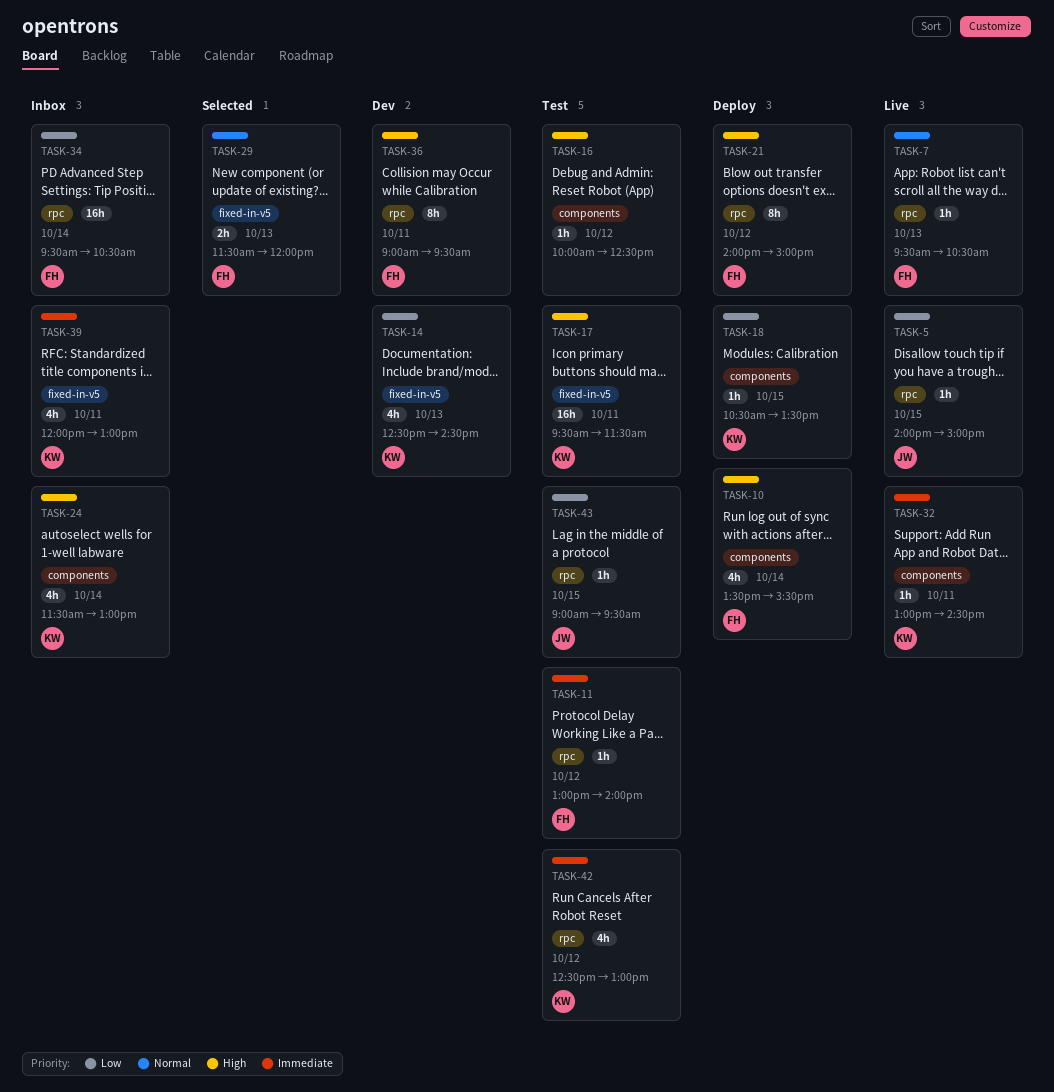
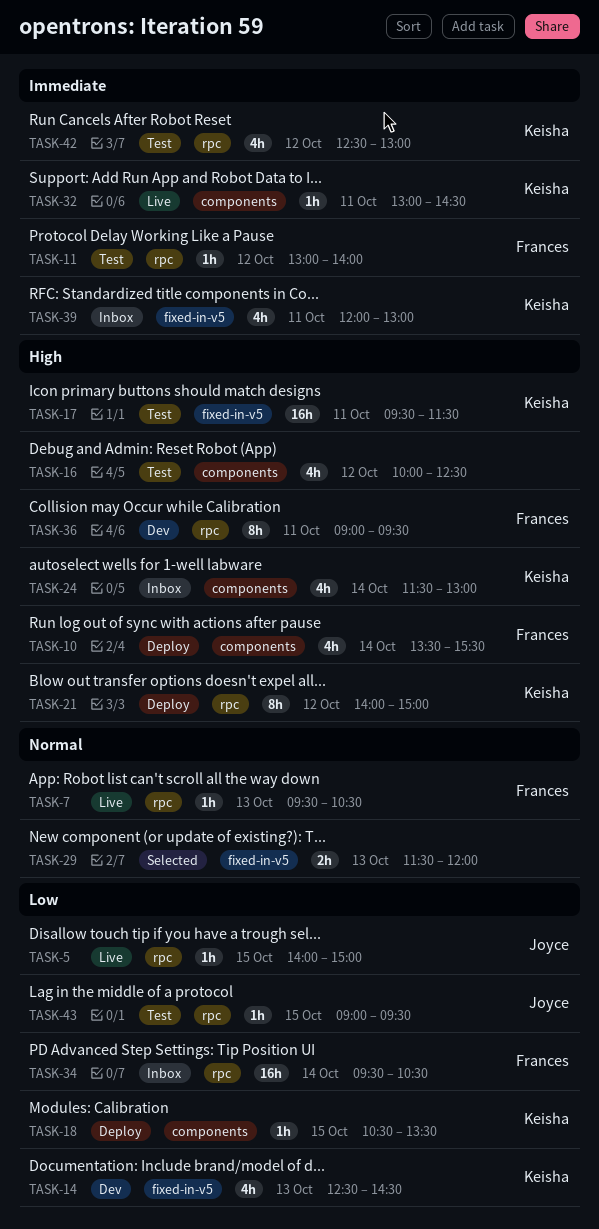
TASK-16, estimate: 1h -> 4h
TASK-21, owner: Frances -> Keisha
TASK-29, owner: Frances -> none

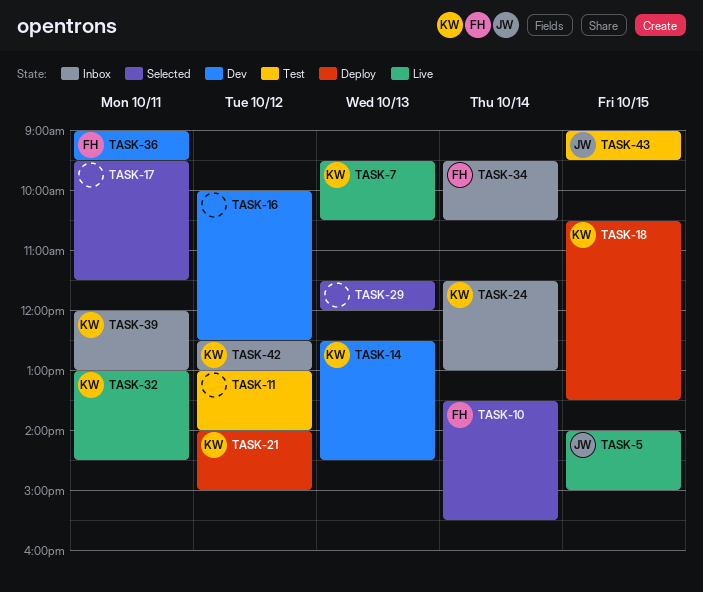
TASK-7, owner: Frances -> Keisha
TASK-10, status: Deploy -> Selected
TASK-11, owner: Frances -> none
TASK-16, status: Test -> Dev
TASK-17, status: Test -> Selected
TASK-17, owner: Keisha -> none
TASK-42, status: Test -> Inbox

